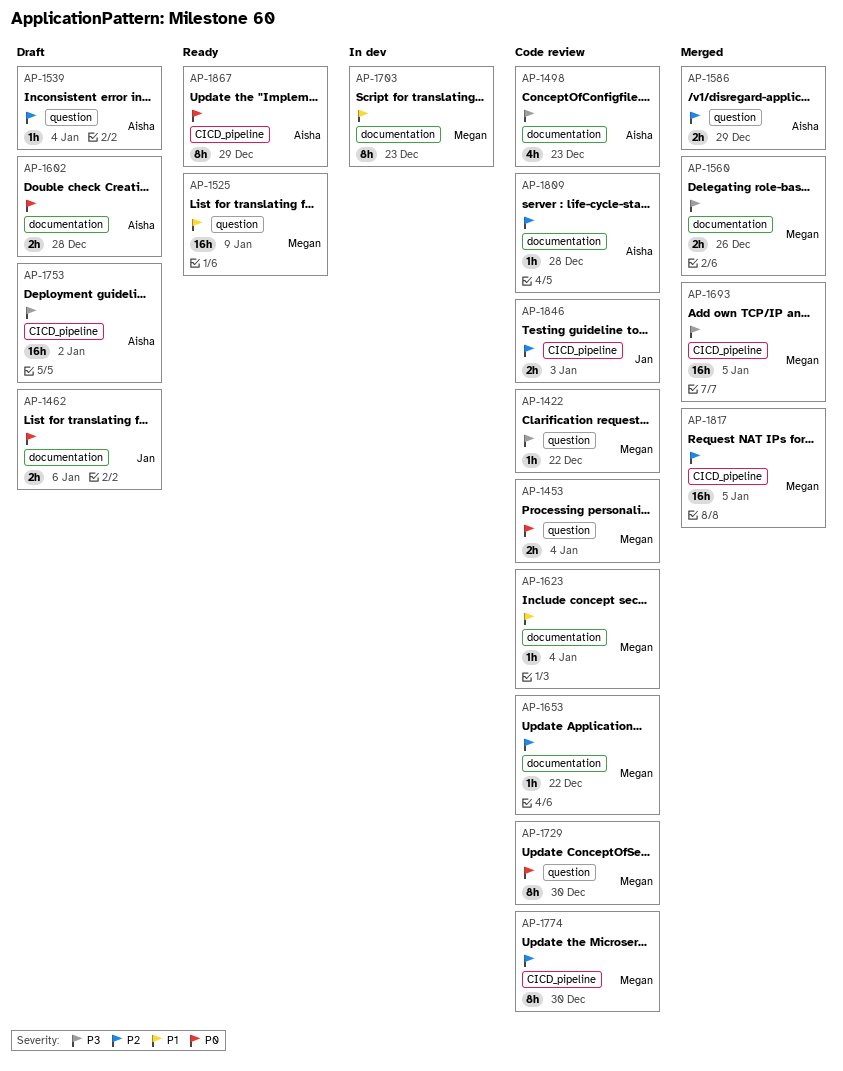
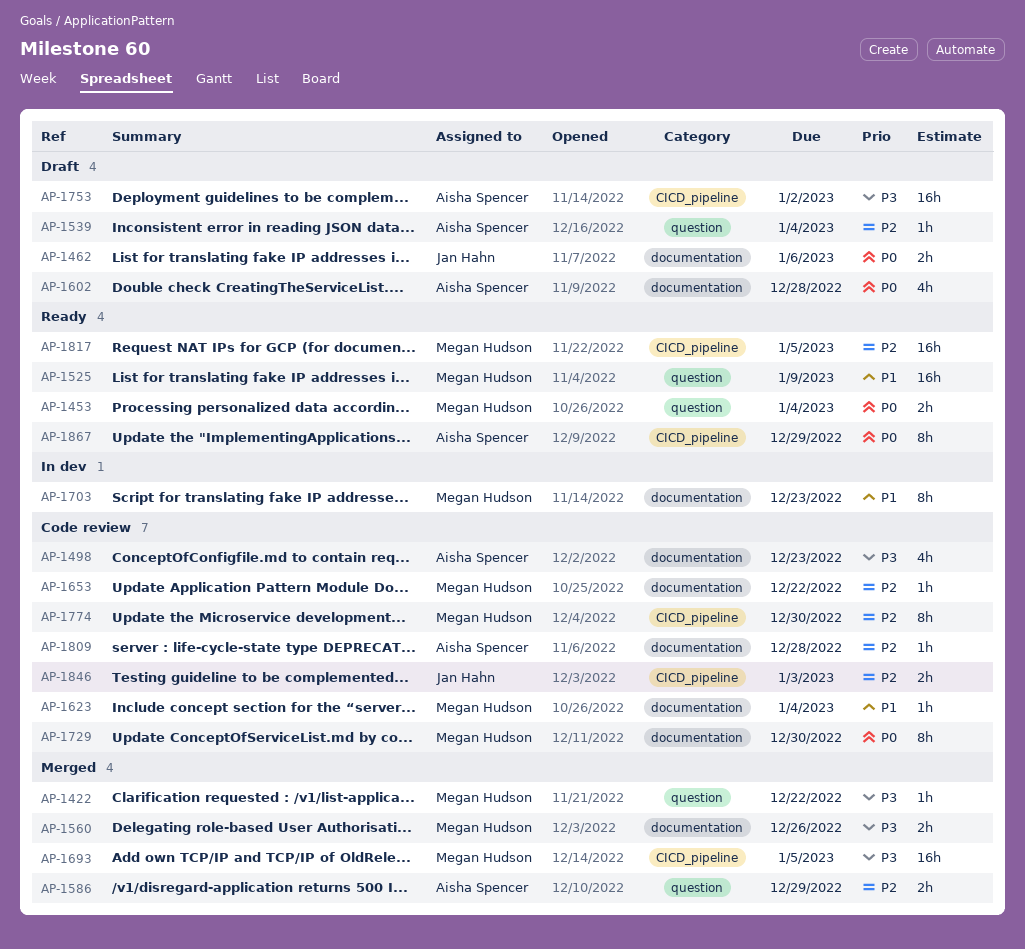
AP-1422, status: Code review -> Merged
AP-1453, status: Code review -> Ready
AP-1602, estimate: 2h -> 4h
AP-1729, label: question -> documentation
AP-1817, status: Merged -> Ready

